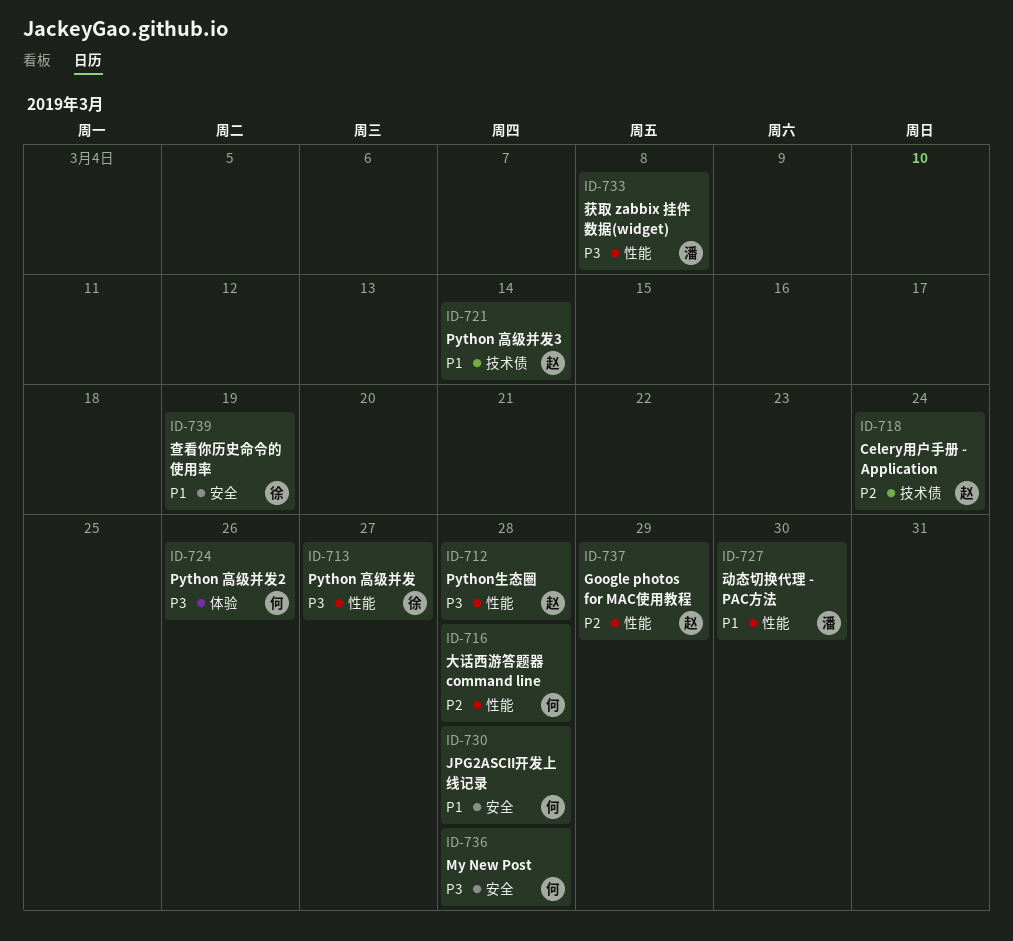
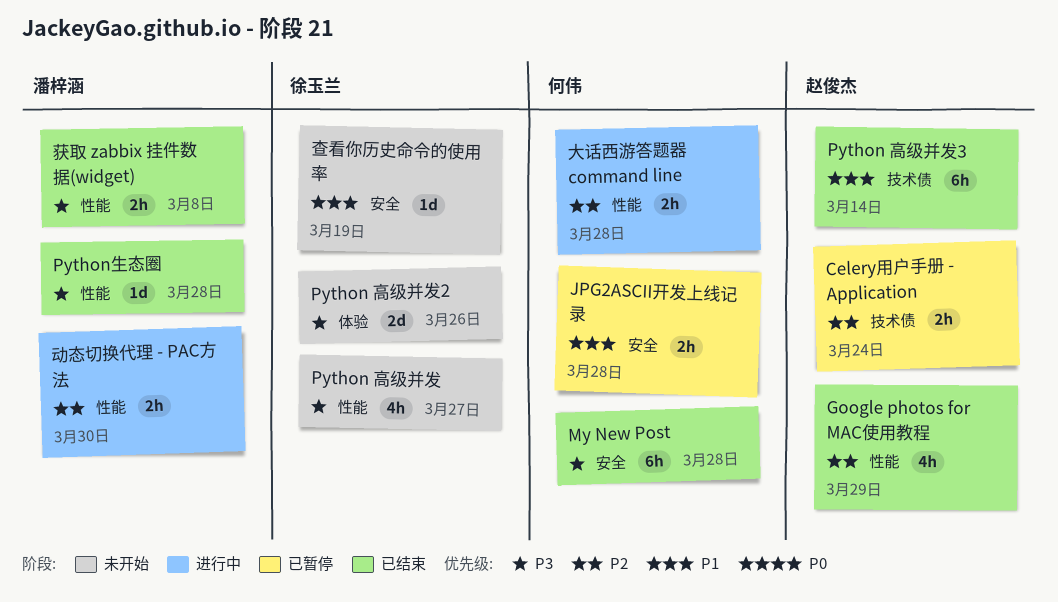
Python 高级并发2, owner: 何伟 -> 徐玉兰
Python生态圈, owner: 赵俊杰 -> 潘梓涵
动态切换代理 - PAC方法, priority: P1 -> P2

